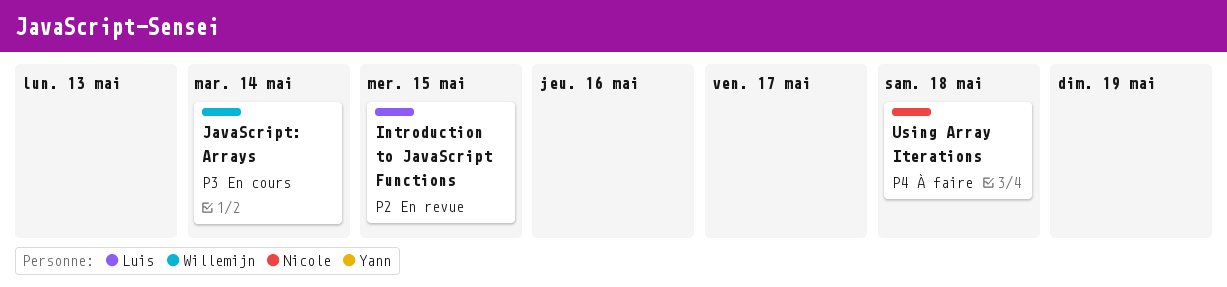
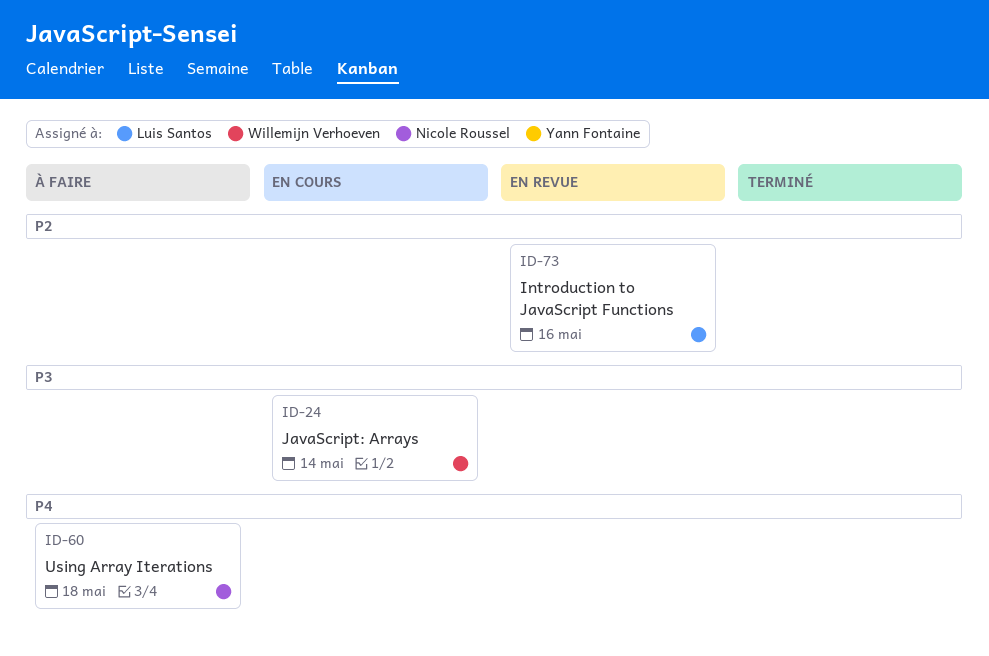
Introduction to JavaScript Functions, due: May 15 -> May 16

